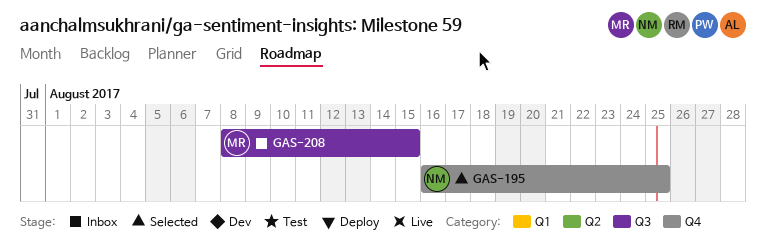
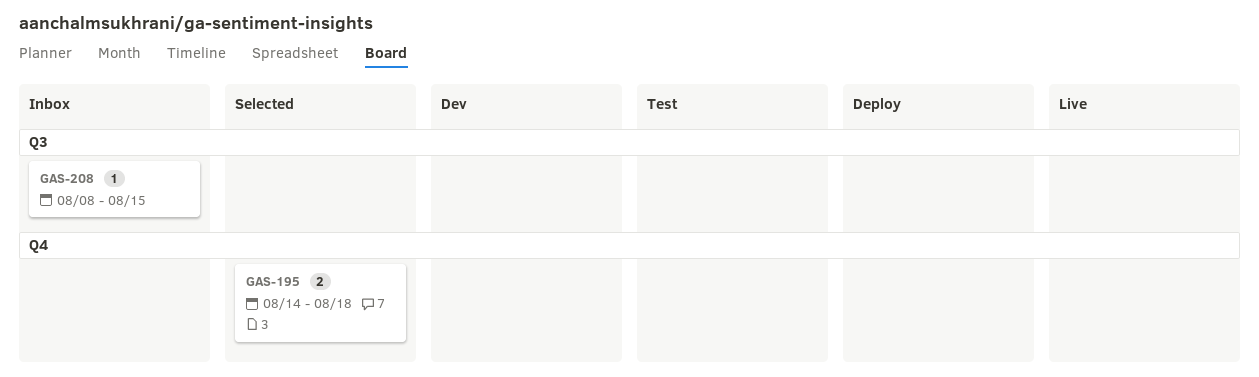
GAS-195, start: Aug 16 -> Aug 14
GAS-195, due: Aug 25 -> Aug 18

